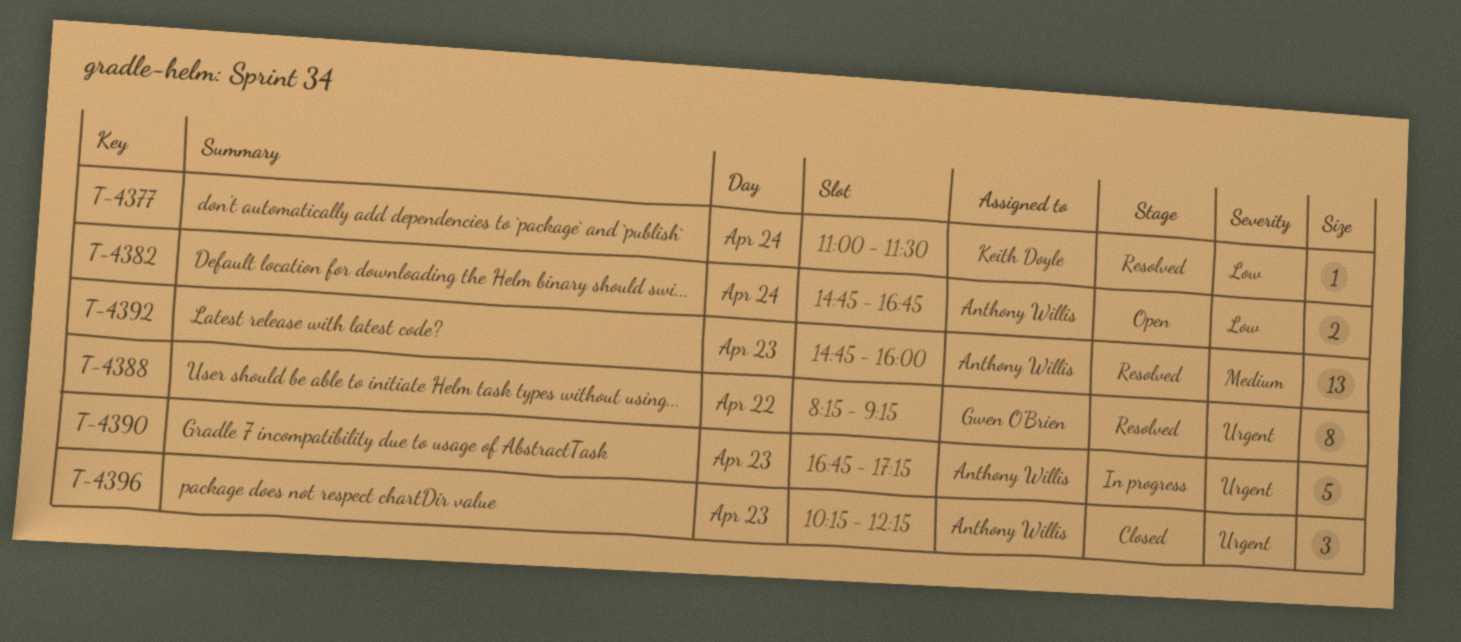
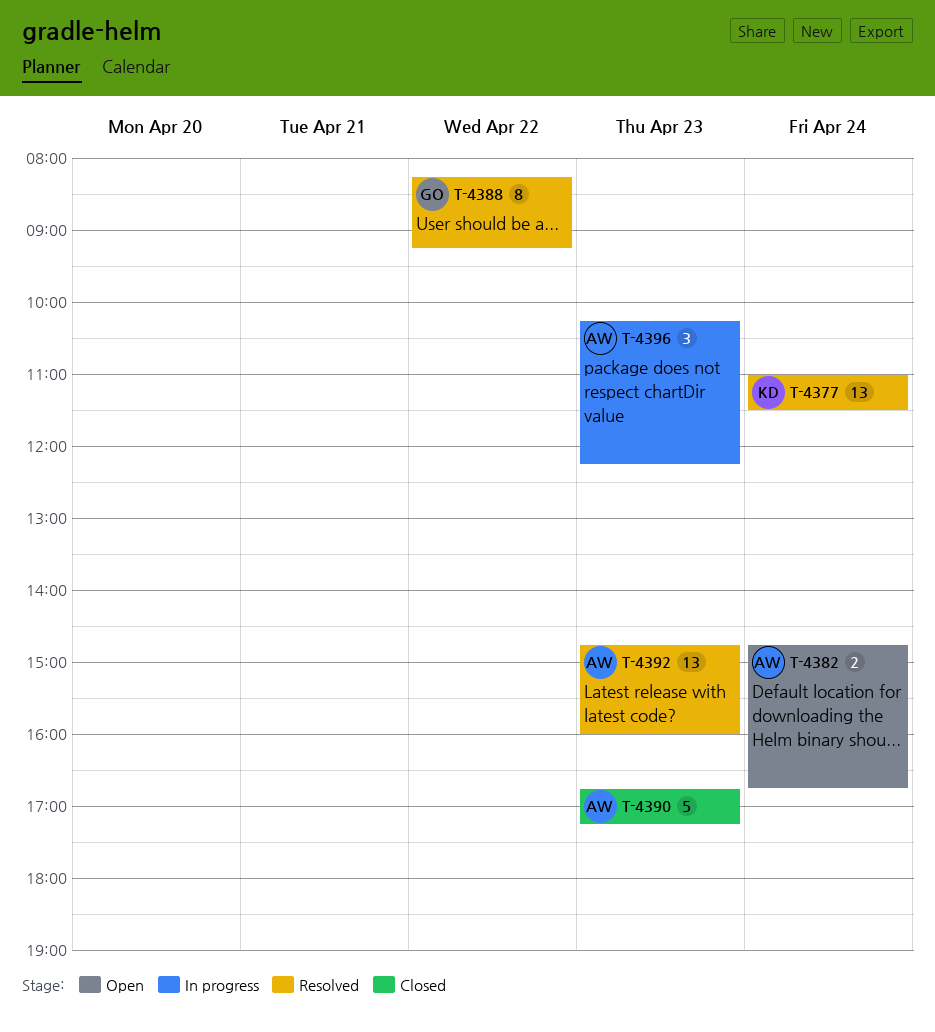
T-4377, estimate: 1 -> 13
T-4390, status: In progress -> Closed
T-4396, status: Closed -> In progress

